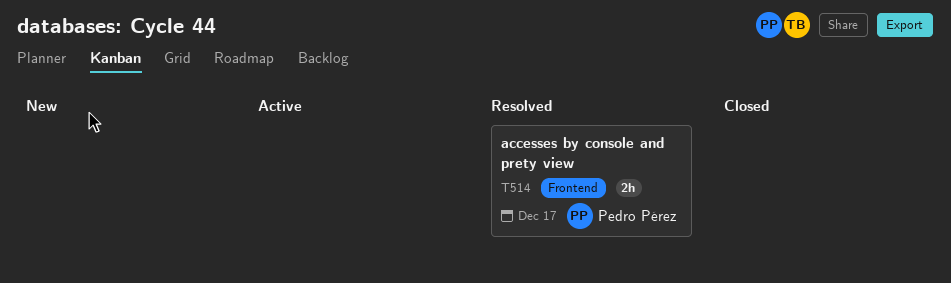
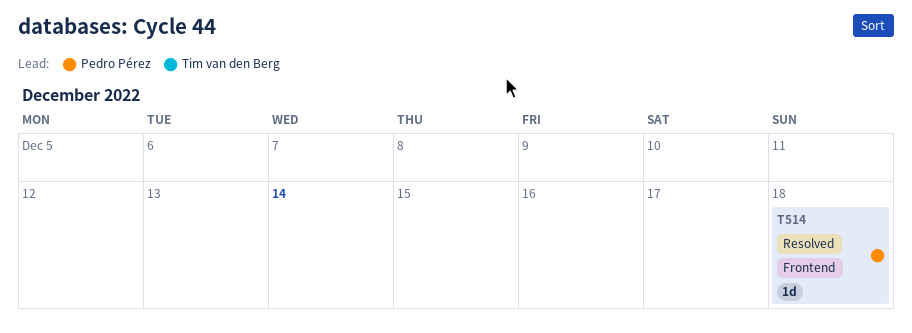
T514, estimate: 2h -> 1d
T514, due: Dec 17 -> Dec 18

